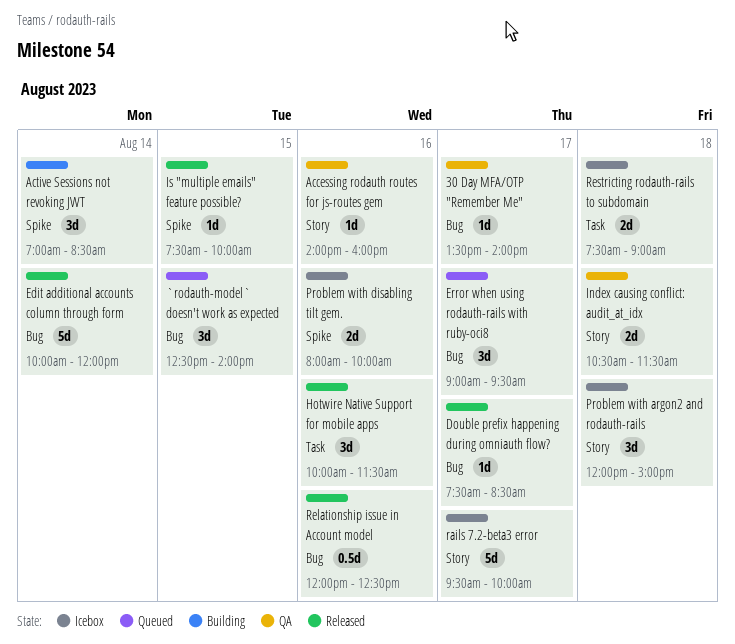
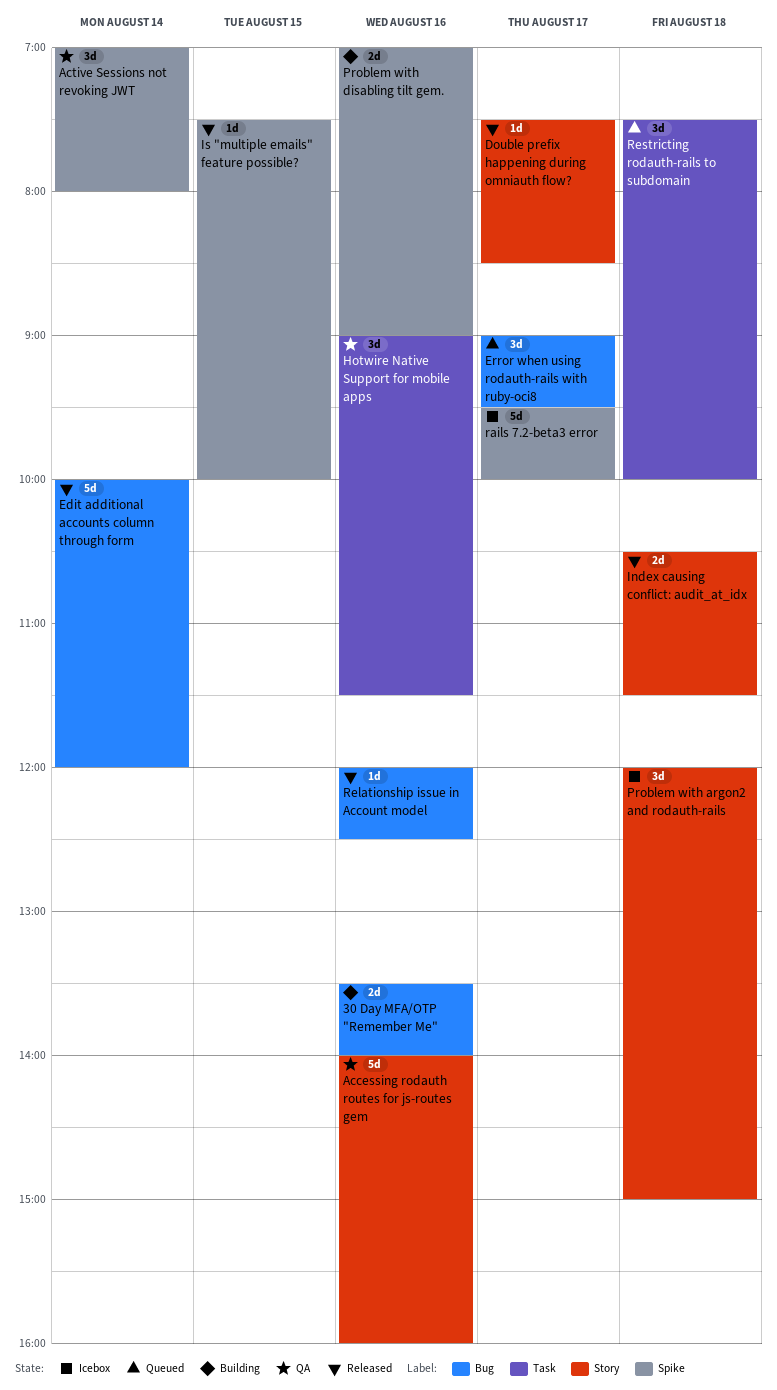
30 Day MFA/OTP "Remember Me", status: QA -> Building
30 Day MFA/OTP "Remember Me", estimate: 1d -> 2d
30 Day MFA/OTP "Remember Me", day: Aug 17 -> Aug 16
`rodauth-model` doesn't work as expected: present -> none
Accessing rodauth routes for js-routes gem, estimate: 1d -> 5d
Active Sessions not revoking JWT, status: Building -> QA
Active Sessions not revoking JWT, ends: 08:30 -> 08:00
Double prefix happening during omniauth flow?, label: Bug -> Story
Hotwire Native Support for mobile apps, status: Released -> QA
Hotwire Native Support for mobile apps, begins: 10:00 -> 09:00
Index causing conflict: audit_at_idx, status: QA -> Released
Problem with disabling tilt gem., status: Icebox -> Building
Problem with disabling tilt gem., begins: 08:00 -> 07:00
Problem with disabling tilt gem., ends: 10:00 -> 09:00
rails 7.2-beta3 error, label: Story -> Spike
Relationship issue in Account model, estimate: 0.5d -> 1d
Restricting rodauth-rails to subdomain, status: Icebox -> Queued
Restricting rodauth-rails to subdomain, estimate: 2d -> 3d
Restricting rodauth-rails to subdomain, ends: 09:00 -> 10:00

